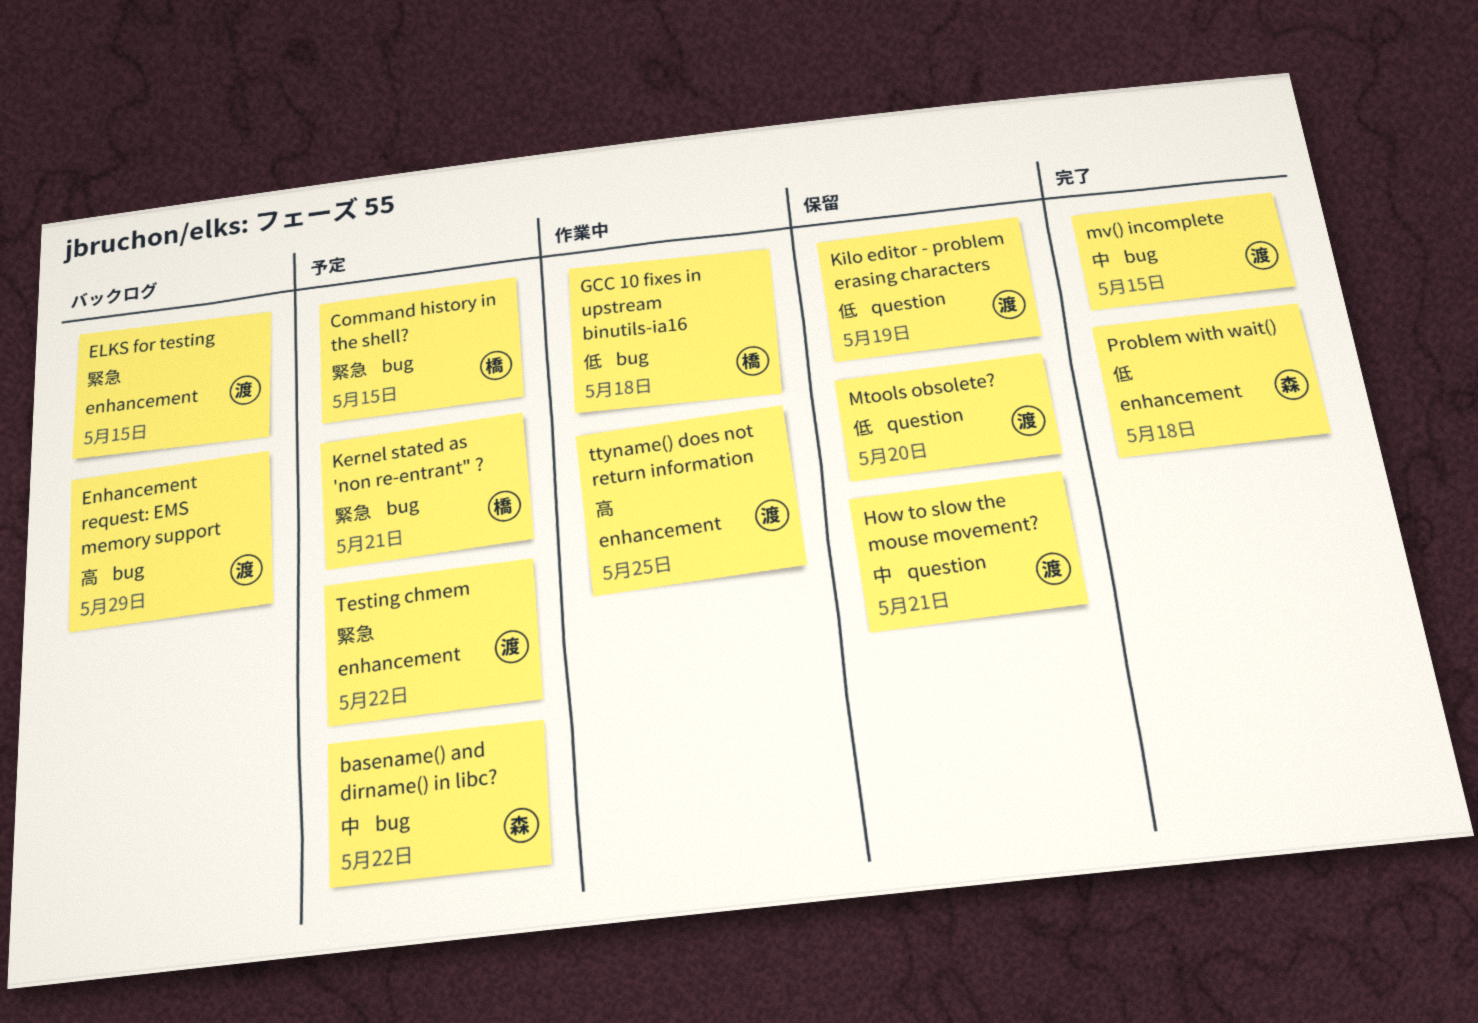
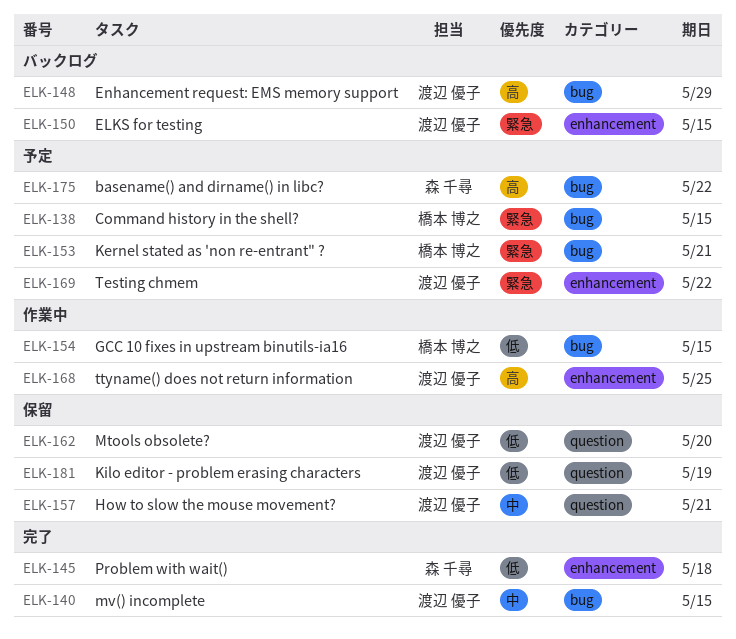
basename() and dirname() in libc?, priority: 中 -> 高
GCC 10 fixes in upstream binutils-ia16, due: May 18 -> May 15

